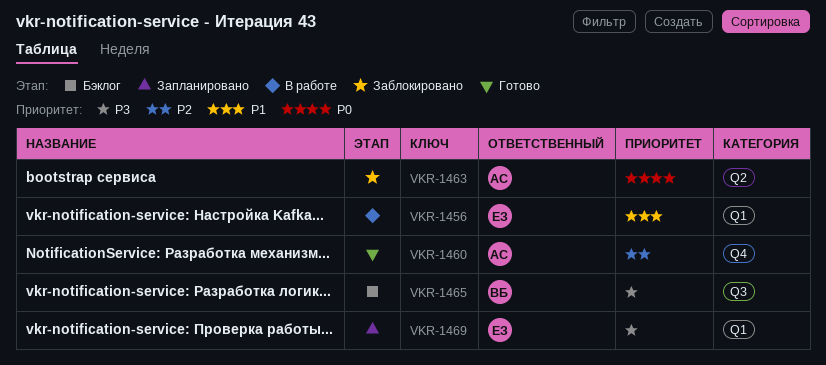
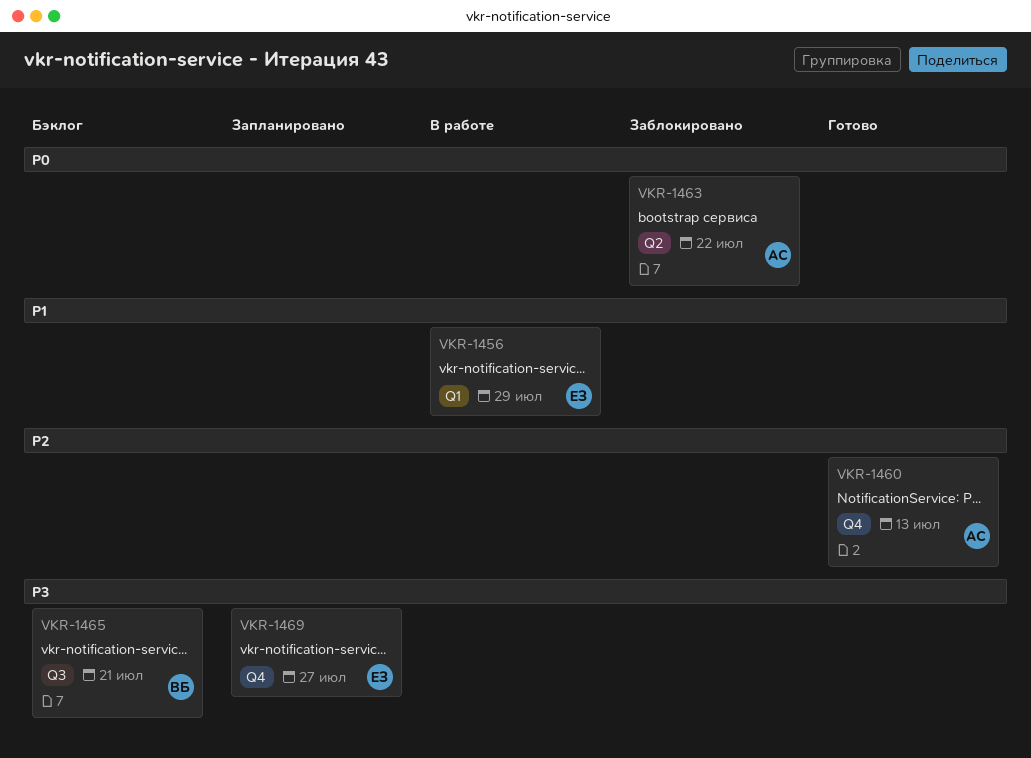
VKR-1469, label: Q1 -> Q4

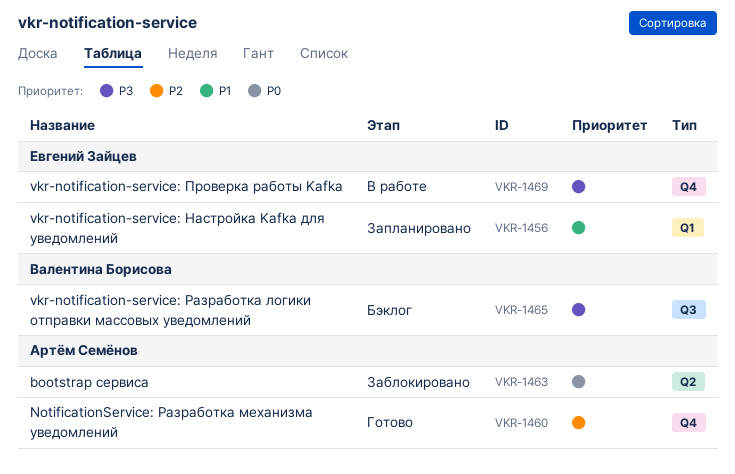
VKR-1456, status: В работе -> Запланировано
VKR-1469, status: Запланировано -> В работе

